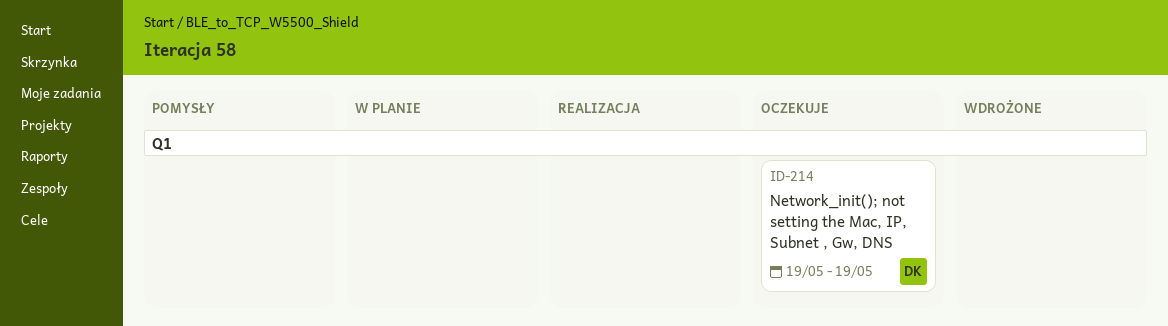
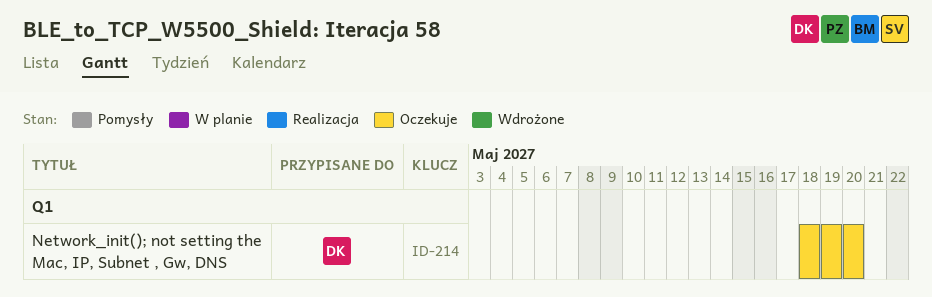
ID-214, start: May 19 -> May 18
ID-214, due: May 19 -> May 20

